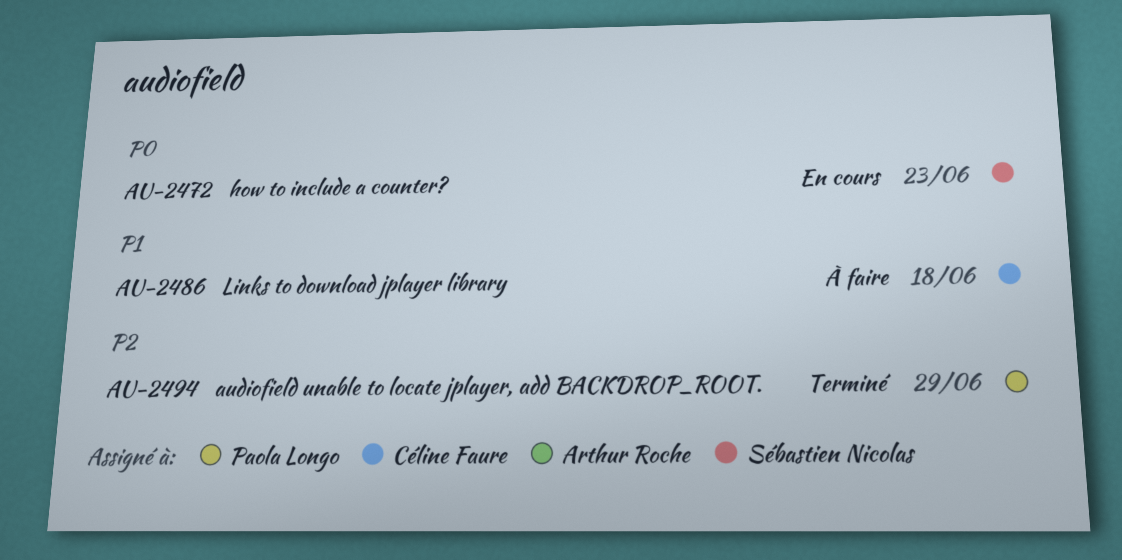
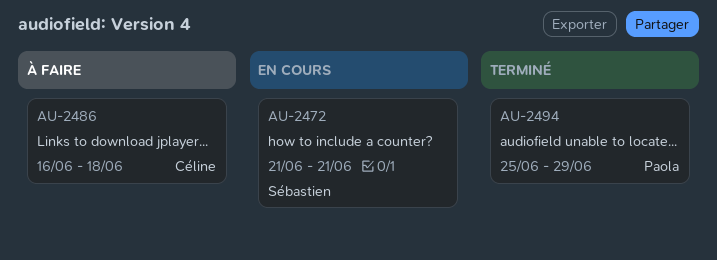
AU-2472, due: Jun 23 -> Jun 21

